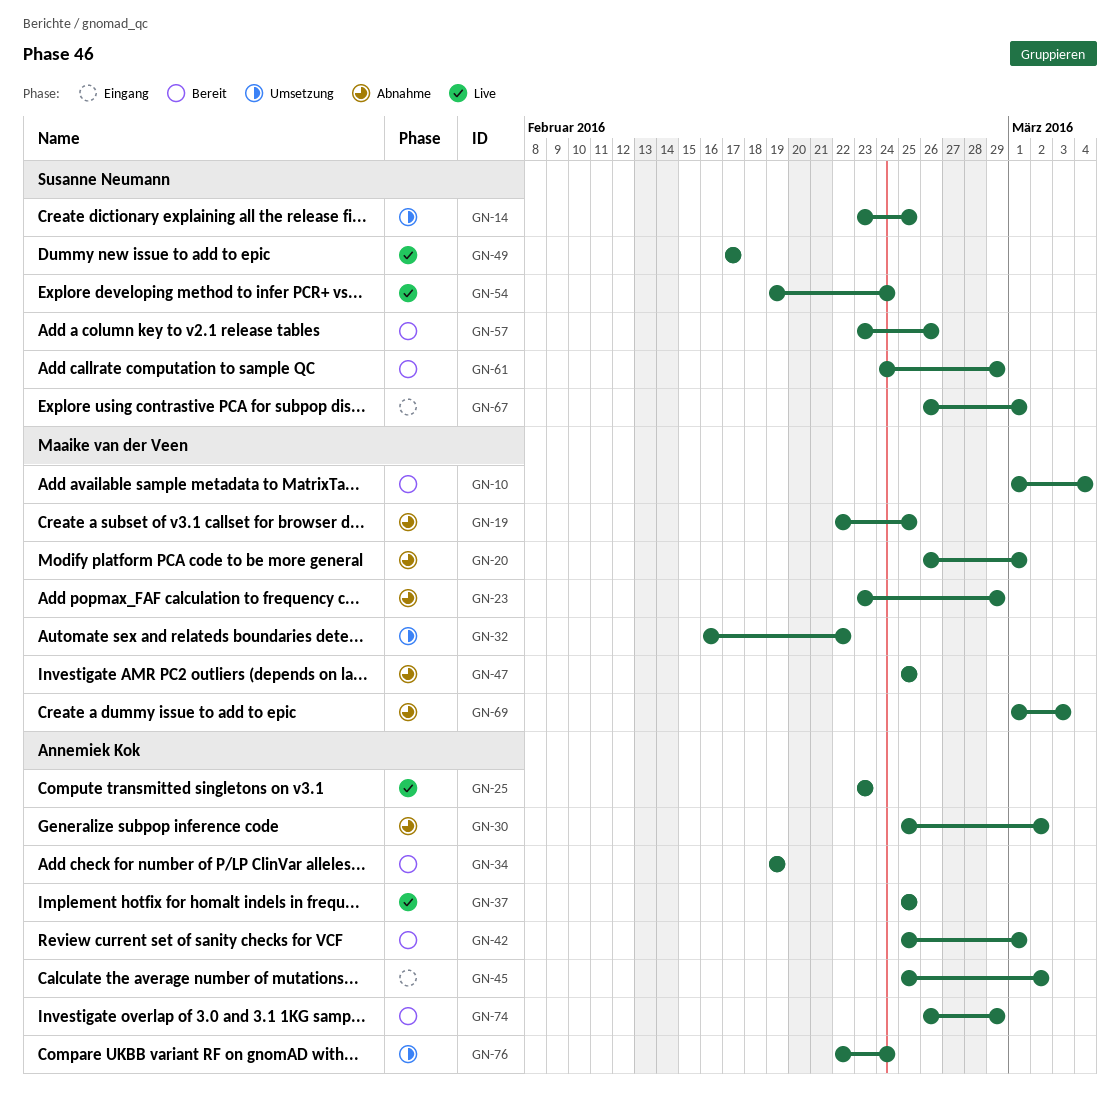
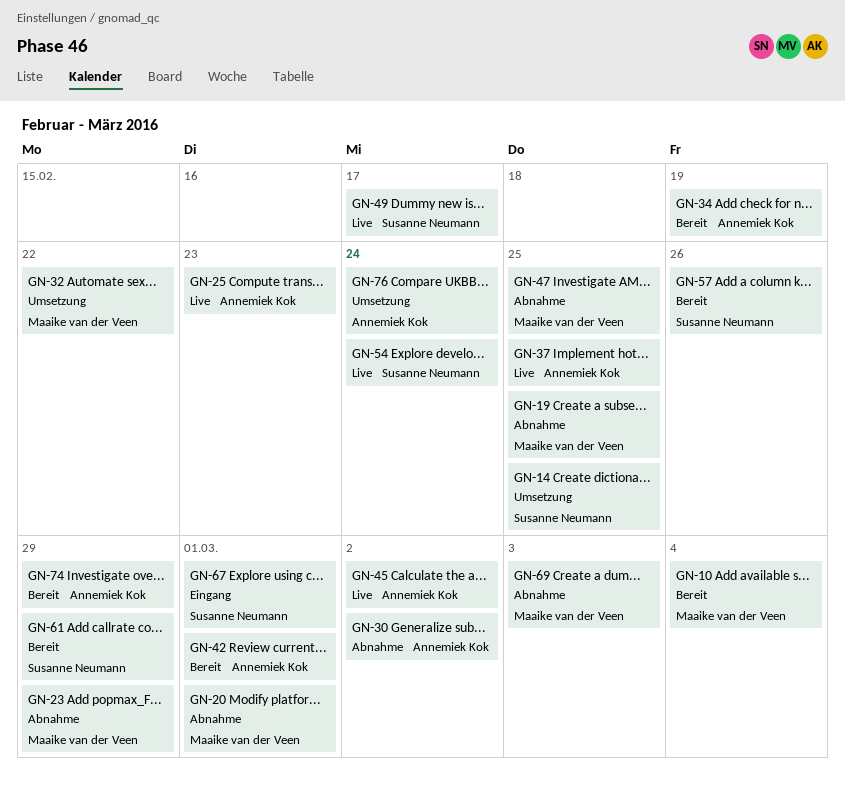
GN-45, status: Eingang -> Live

